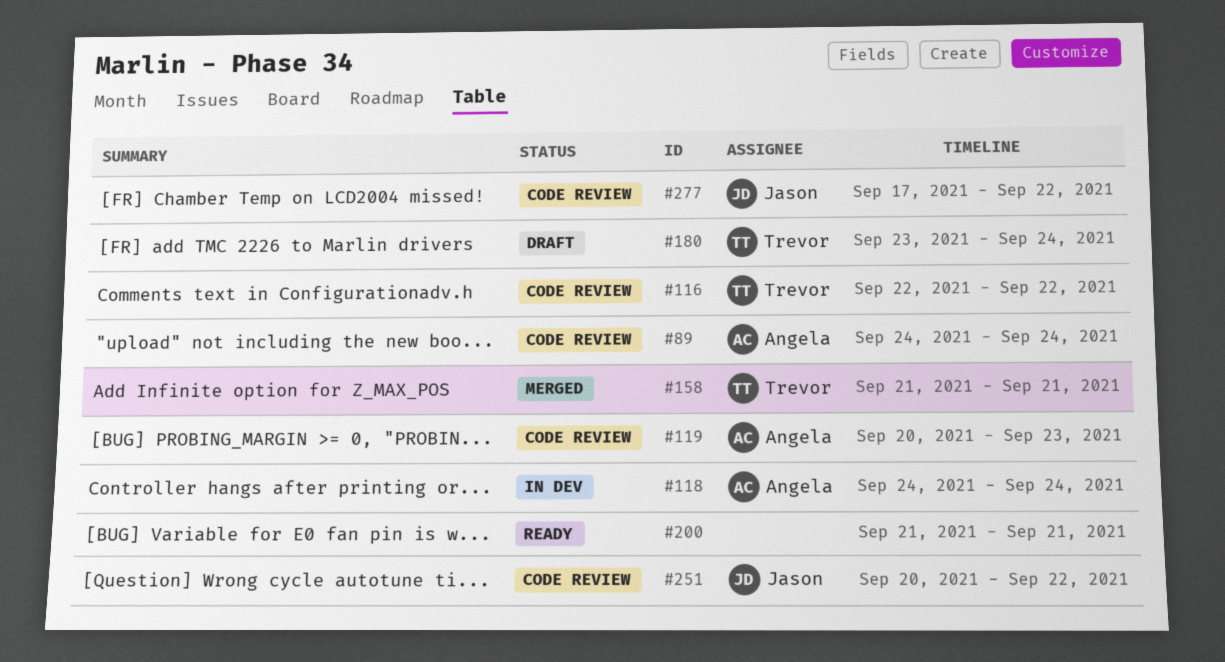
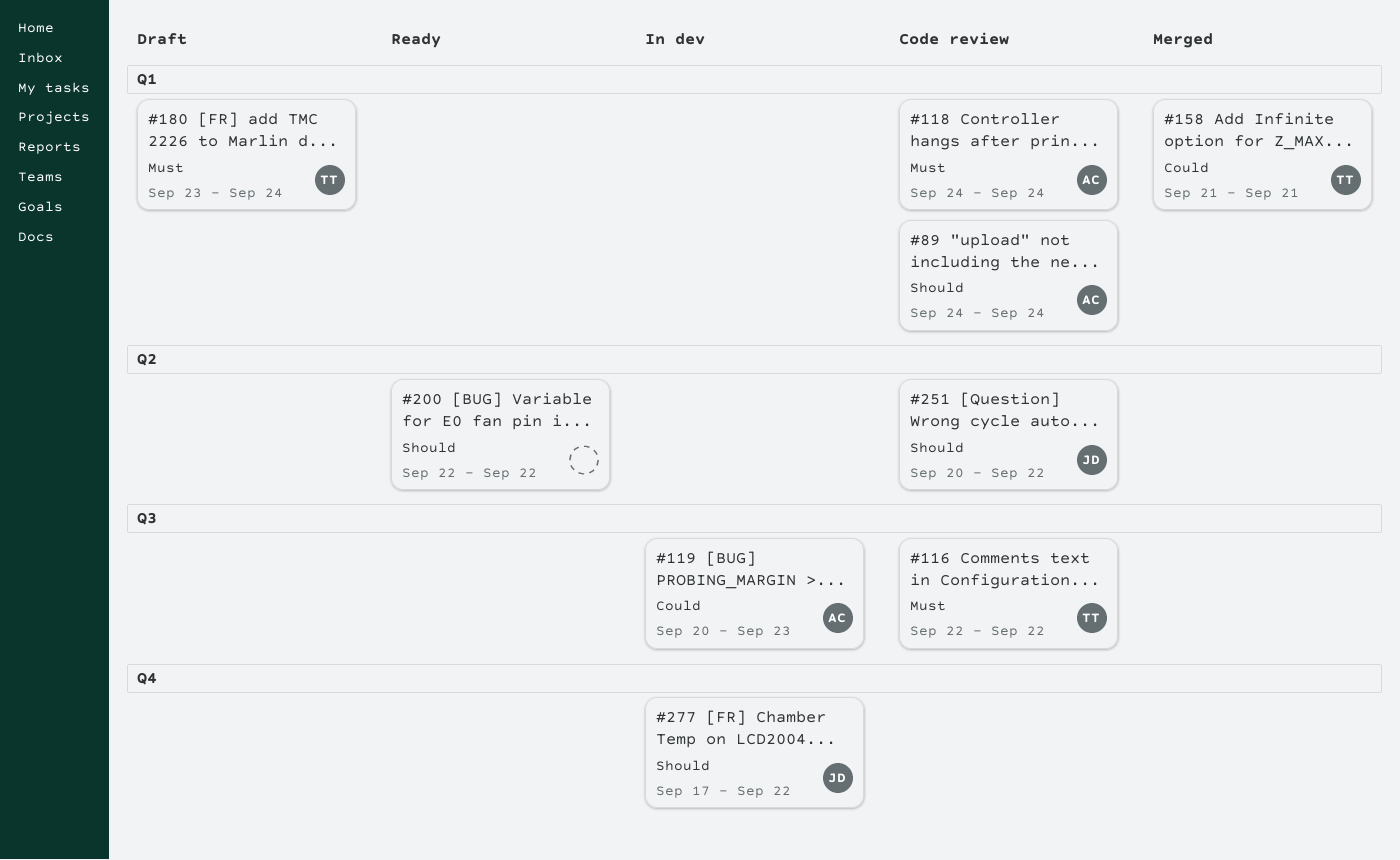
#118, status: In dev -> Code review
#119, status: Code review -> In dev
#200, start: Sep 21 -> Sep 22
#200, due: Sep 21 -> Sep 22
#277, status: Code review -> In dev

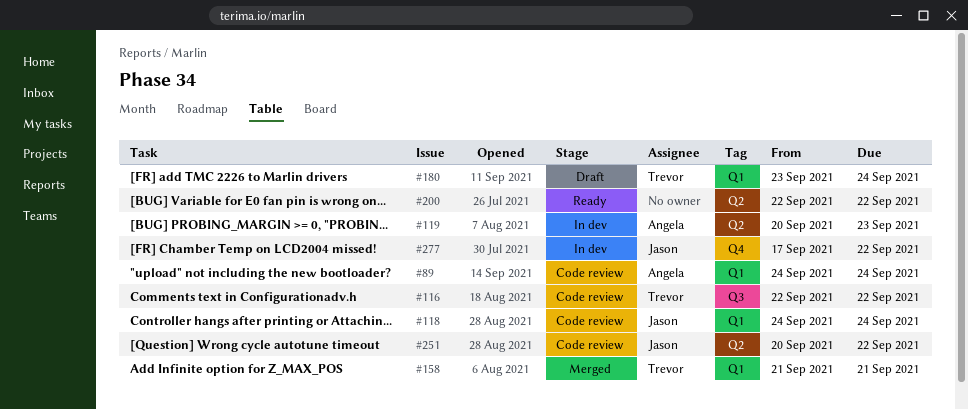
#118, owner: Angela -> Jason
#119, label: Q3 -> Q2

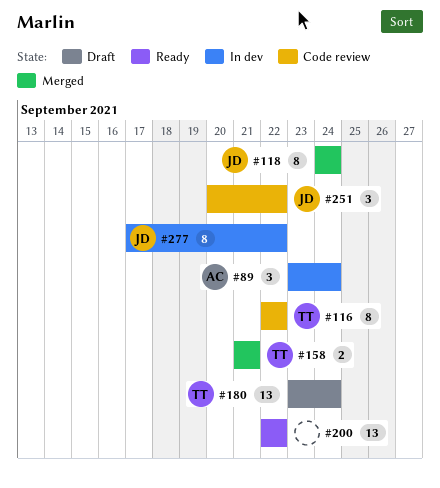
#89, status: Code review -> In dev
#89, start: Sep 24 -> Sep 23
#118, status: Code review -> Merged
#119: present -> none

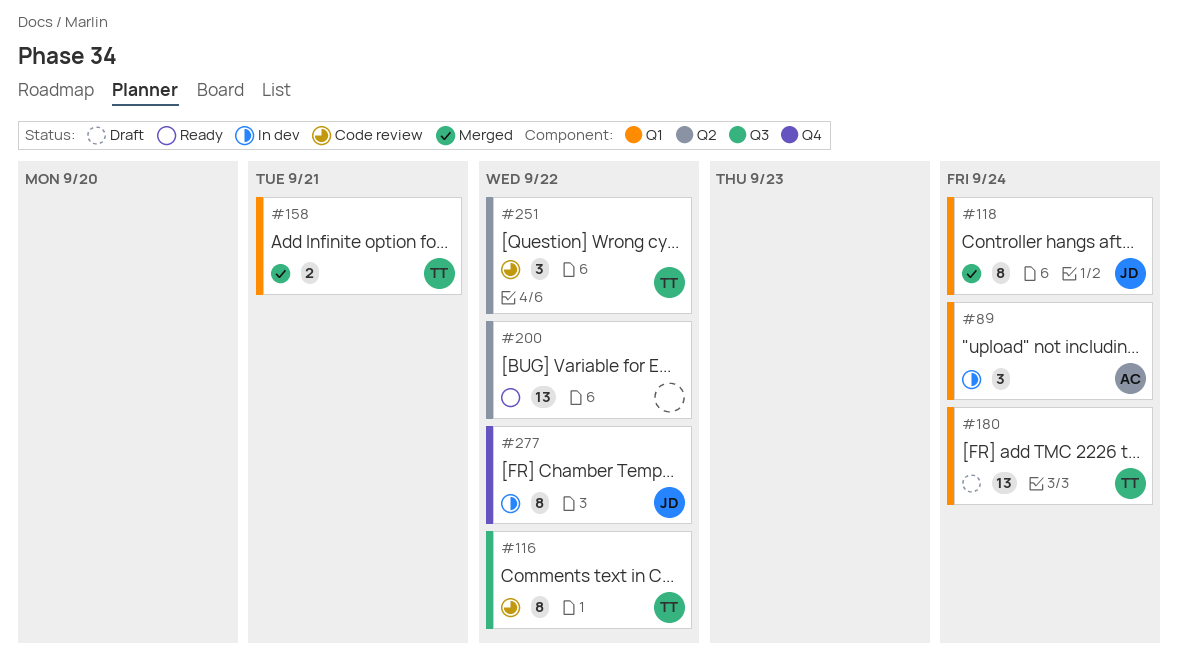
#251, owner: JD -> TT

